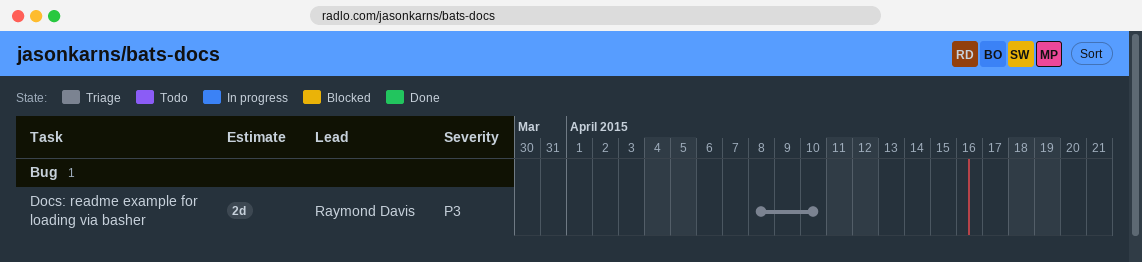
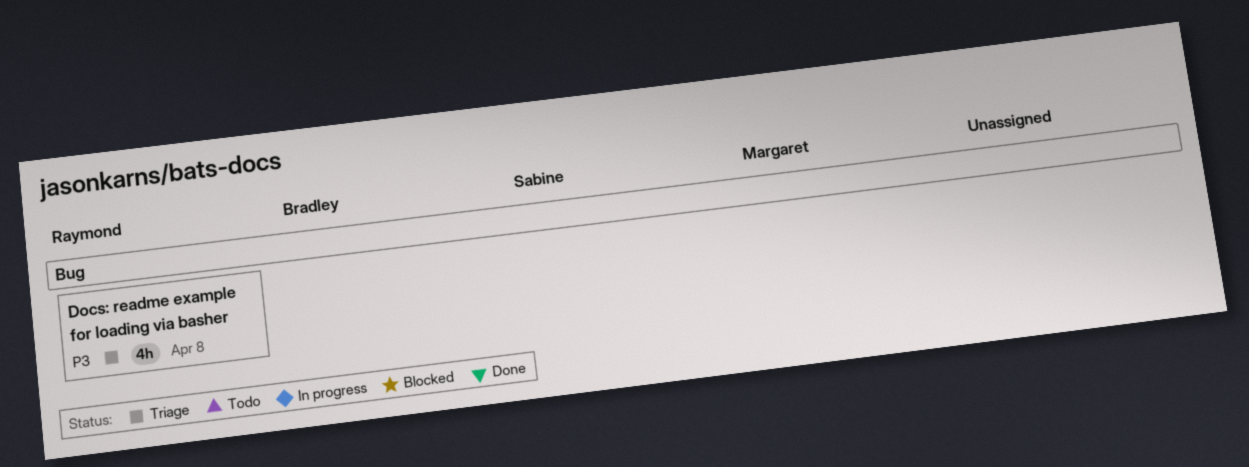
Docs: readme example for loading via basher, estimate: 2d -> 4h
Docs: readme example for loading via basher, due: Apr 10 -> Apr 8

